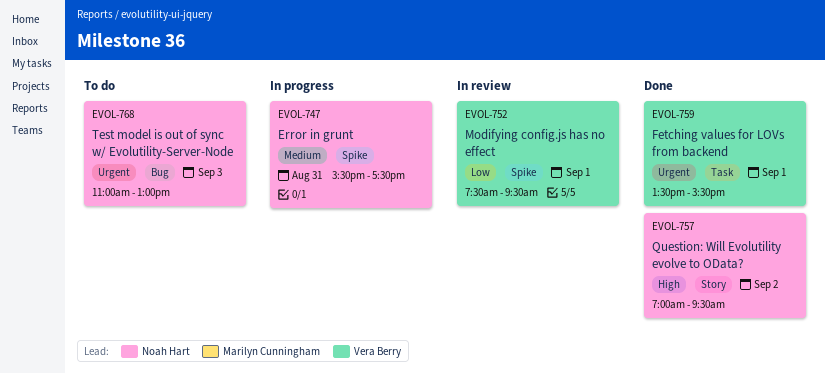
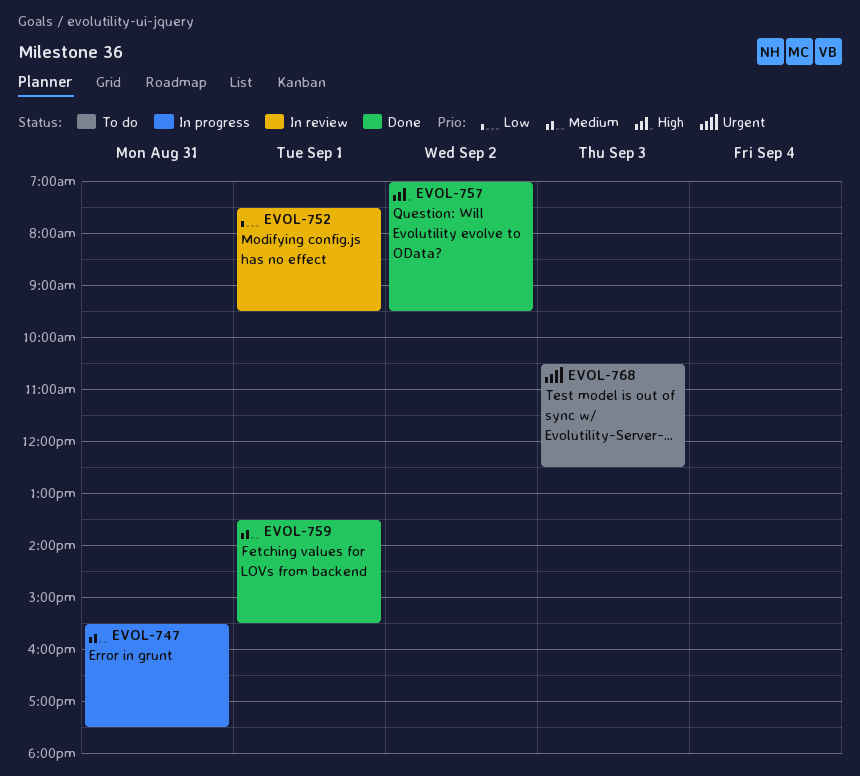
EVOL-759, priority: Urgent -> Medium
EVOL-768, begins: 11:00 -> 10:30
EVOL-768, ends: 13:00 -> 12:30

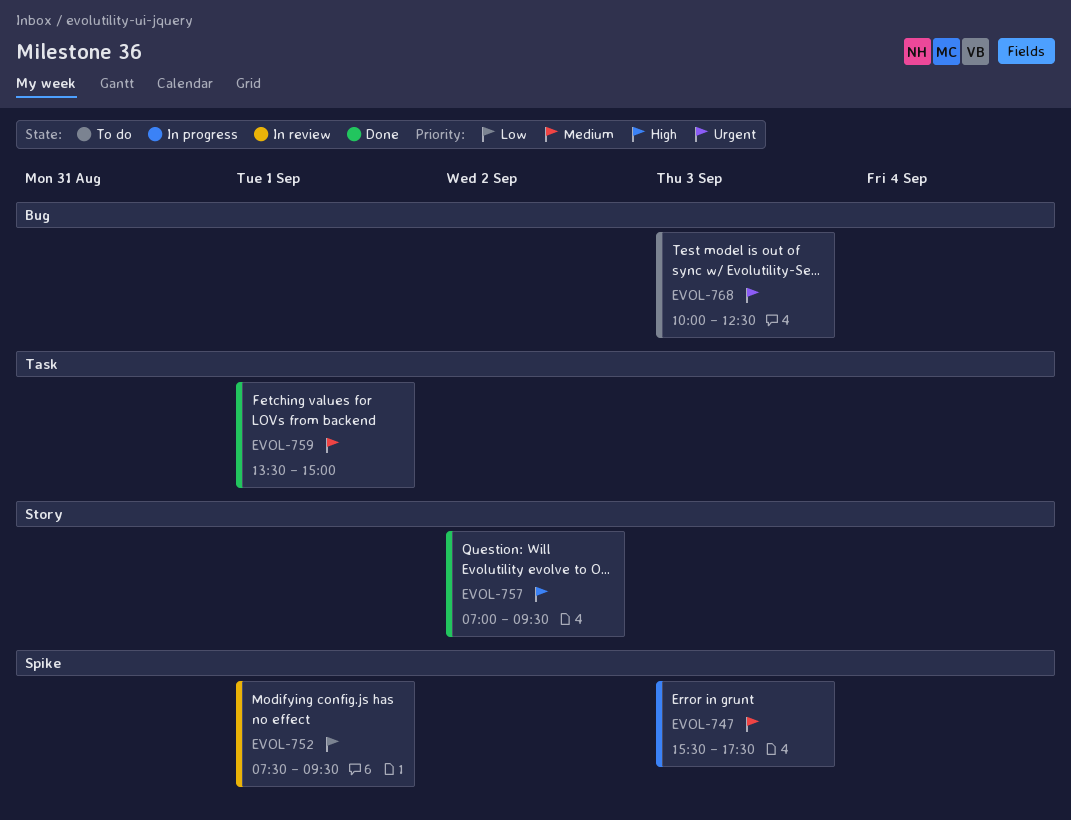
EVOL-747, day: Aug 31 -> Sep 3
EVOL-759, ends: 15:30 -> 15:00
EVOL-768, begins: 10:30 -> 10:00

